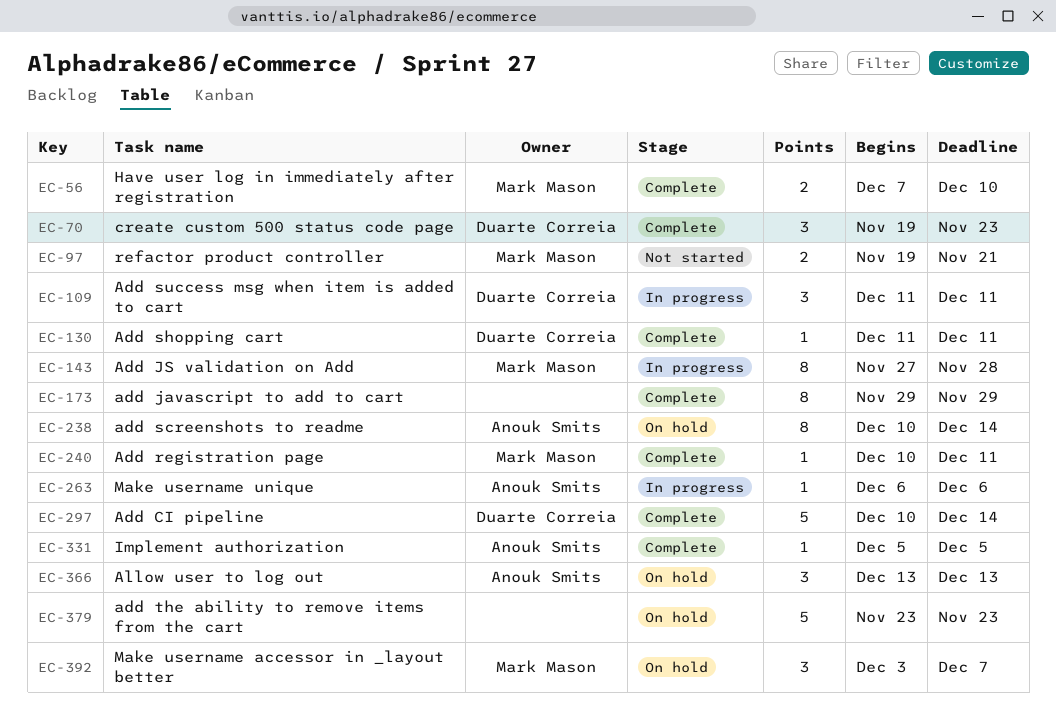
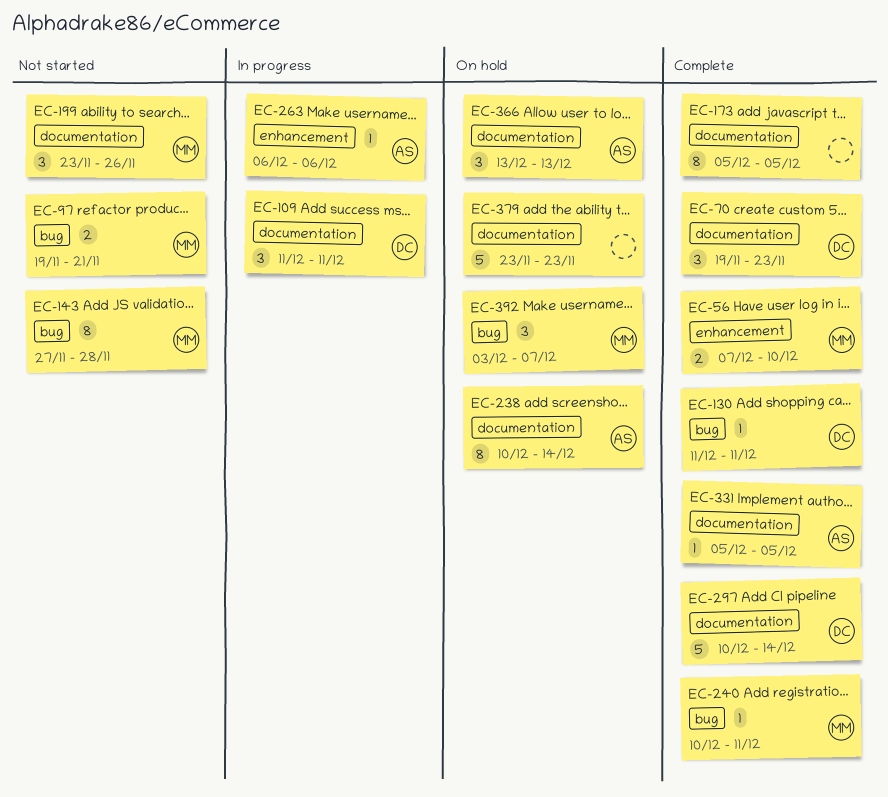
EC-143, status: In progress -> Not started
EC-173, start: Nov 29 -> Dec 5
EC-173, due: Nov 29 -> Dec 5
EC-199: none -> present

